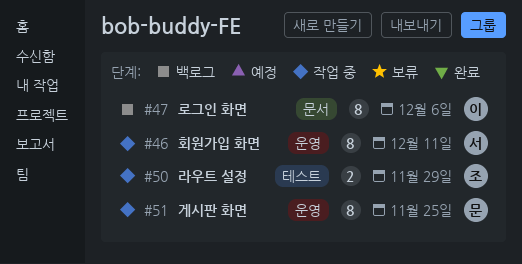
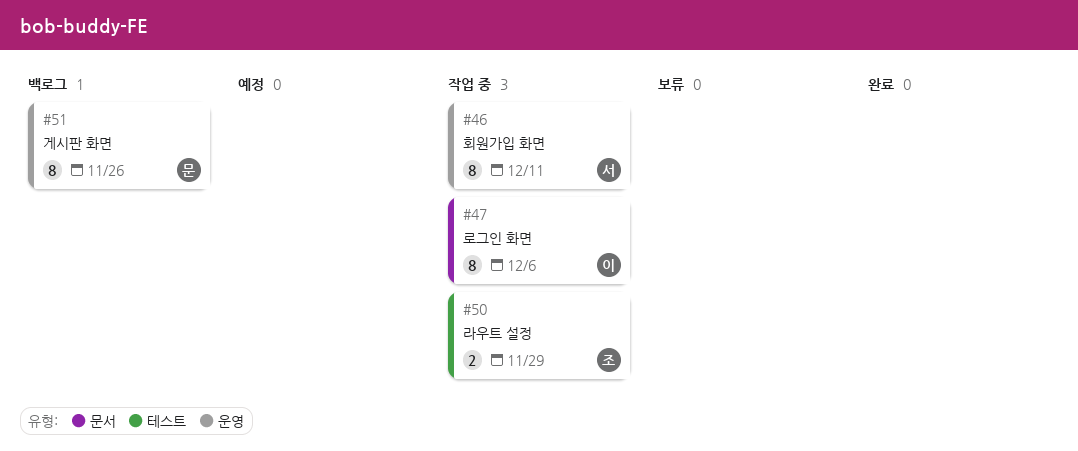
#47, status: 백로그 -> 작업 중
#51, status: 작업 중 -> 백로그
#51, due: Nov 25 -> Nov 26

